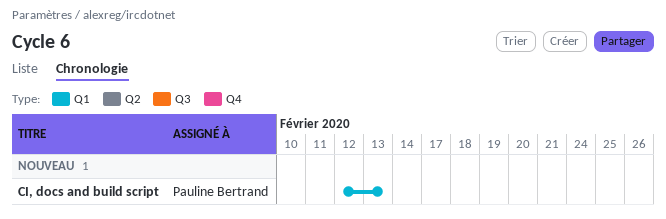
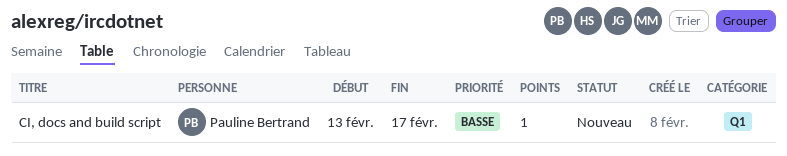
CI, docs and build script, start: Feb 12 -> Feb 13
CI, docs and build script, due: Feb 13 -> Feb 17

